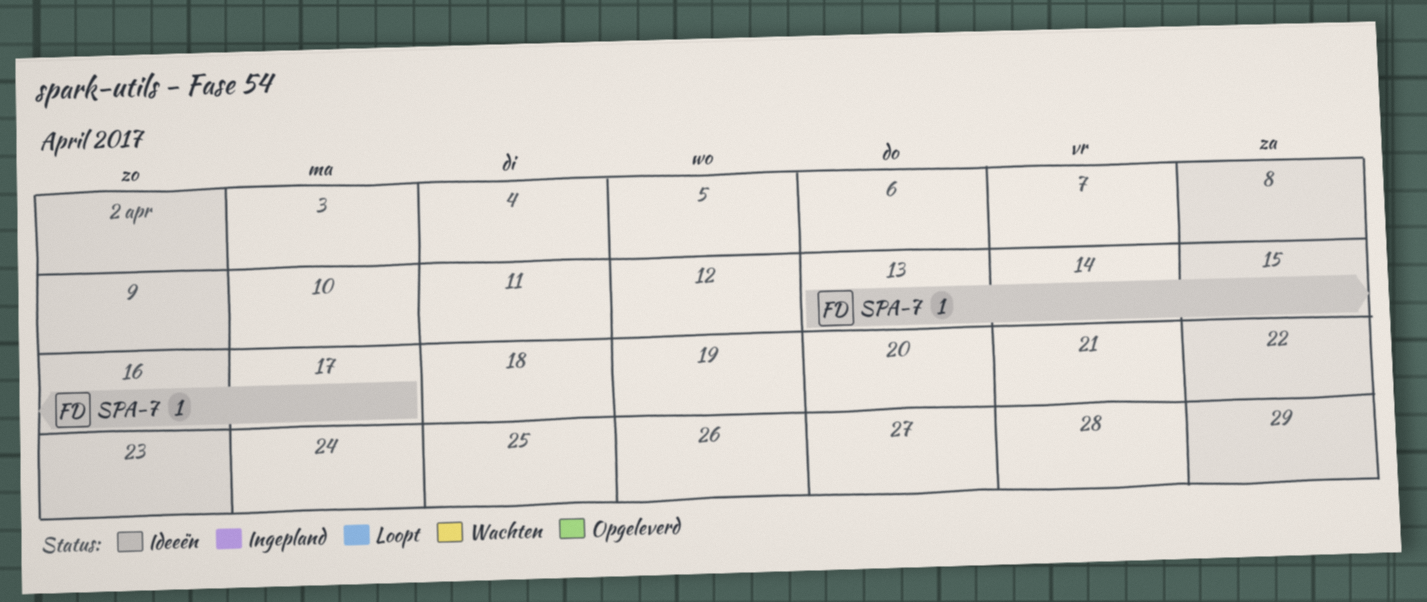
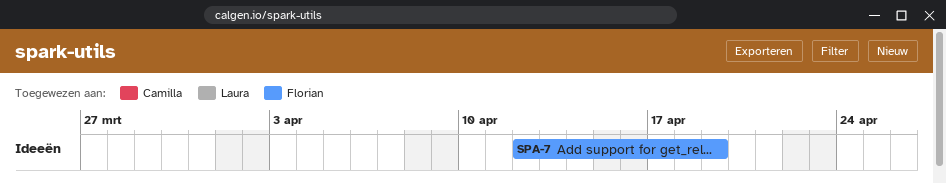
SPA-7, start: Apr 13 -> Apr 12
SPA-7, due: Apr 17 -> Apr 19

